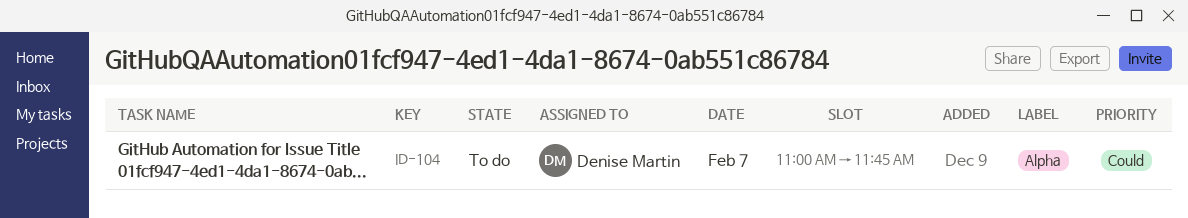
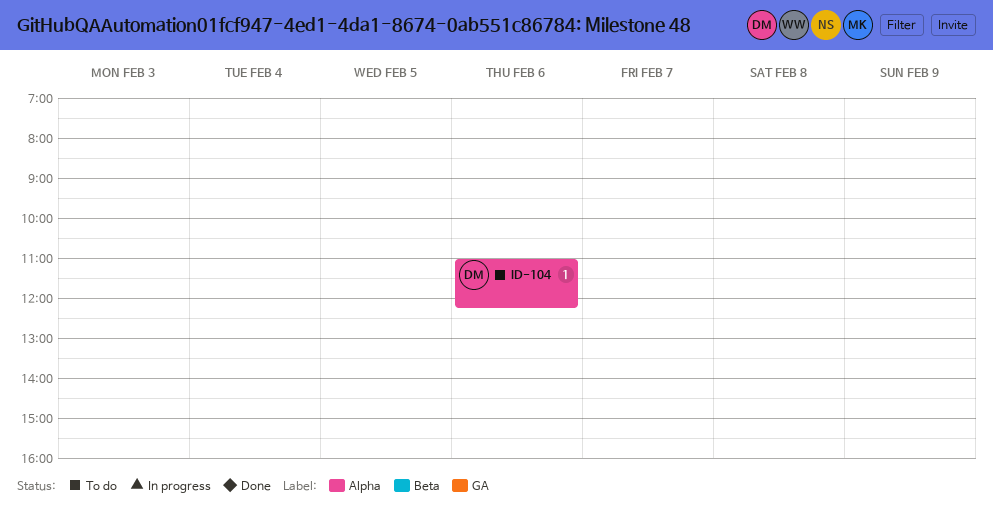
ID-104, day: Feb 7 -> Feb 6
ID-104, ends: 11:45 -> 12:15

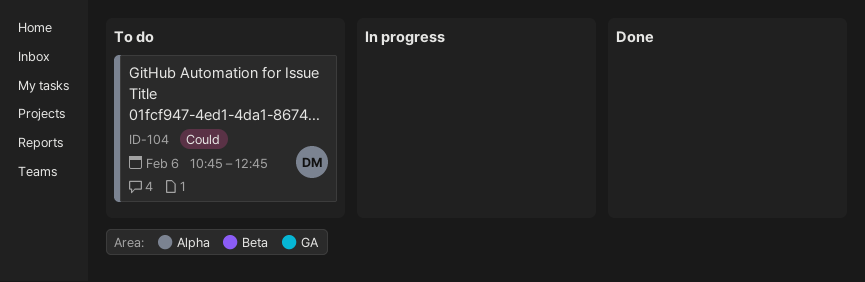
ID-104, begins: 11:00 -> 10:45
ID-104, ends: 12:15 -> 12:45

